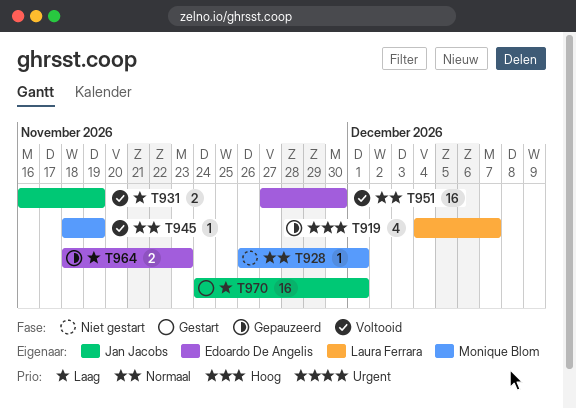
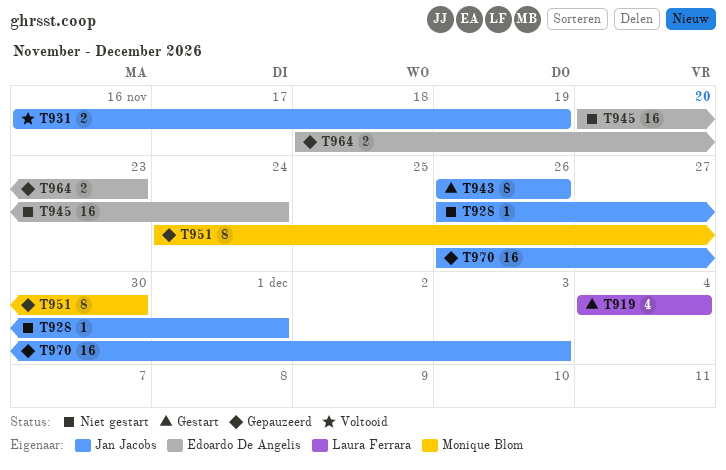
T919, status: Gepauzeerd -> Gestart
T919, due: Dec 7 -> Dec 4
T928, owner: Monique Blom -> Jan Jacobs
T943: none -> present
T945, status: Voltooid -> Niet gestart
T945, owner: Monique Blom -> Edoardo De Angelis
T945, estimate: 1 -> 16
T945, start: Nov 18 -> Nov 20
T945, due: Nov 19 -> Nov 24
T951, status: Voltooid -> Gepauzeerd
T951, owner: Edoardo De Angelis -> Monique Blom
T951, estimate: 16 -> 8
T951, start: Nov 27 -> Nov 24
T970, status: Gestart -> Gepauzeerd
T970, start: Nov 24 -> Nov 26
T970, due: Dec 1 -> Dec 3

